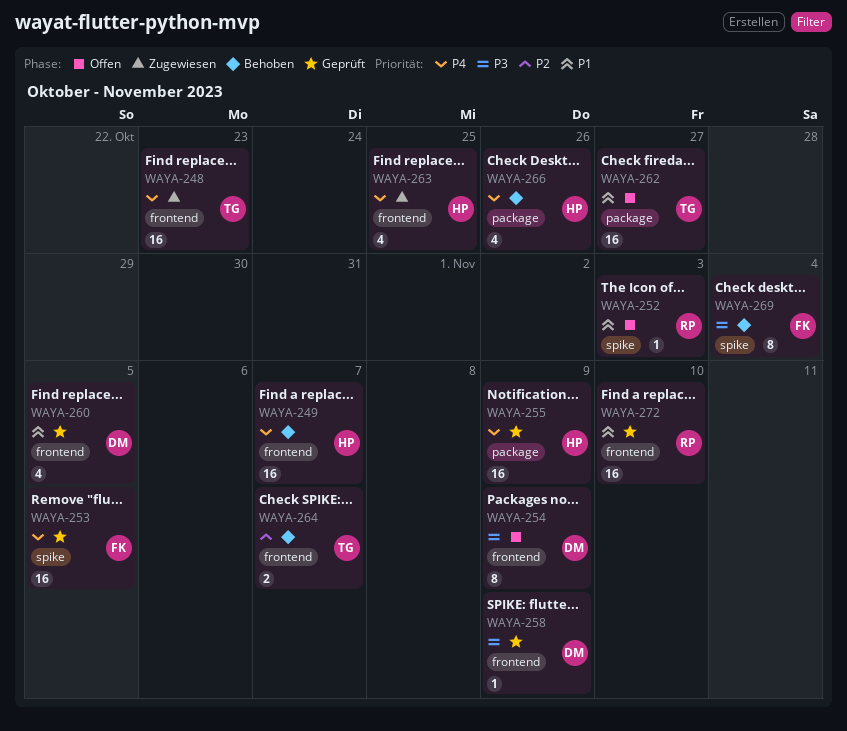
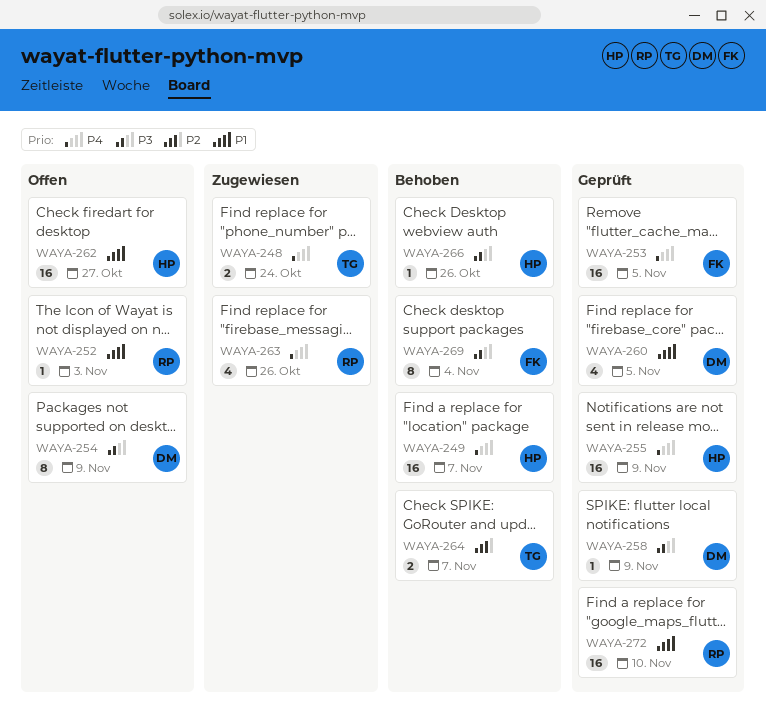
WAYA-248, estimate: 16 -> 2
WAYA-248, due: Oct 23 -> Oct 24
WAYA-262, owner: TG -> HP
WAYA-263, owner: HP -> RP
WAYA-263, due: Oct 25 -> Oct 26
WAYA-266, priority: P4 -> P3
WAYA-266, estimate: 4 -> 1

